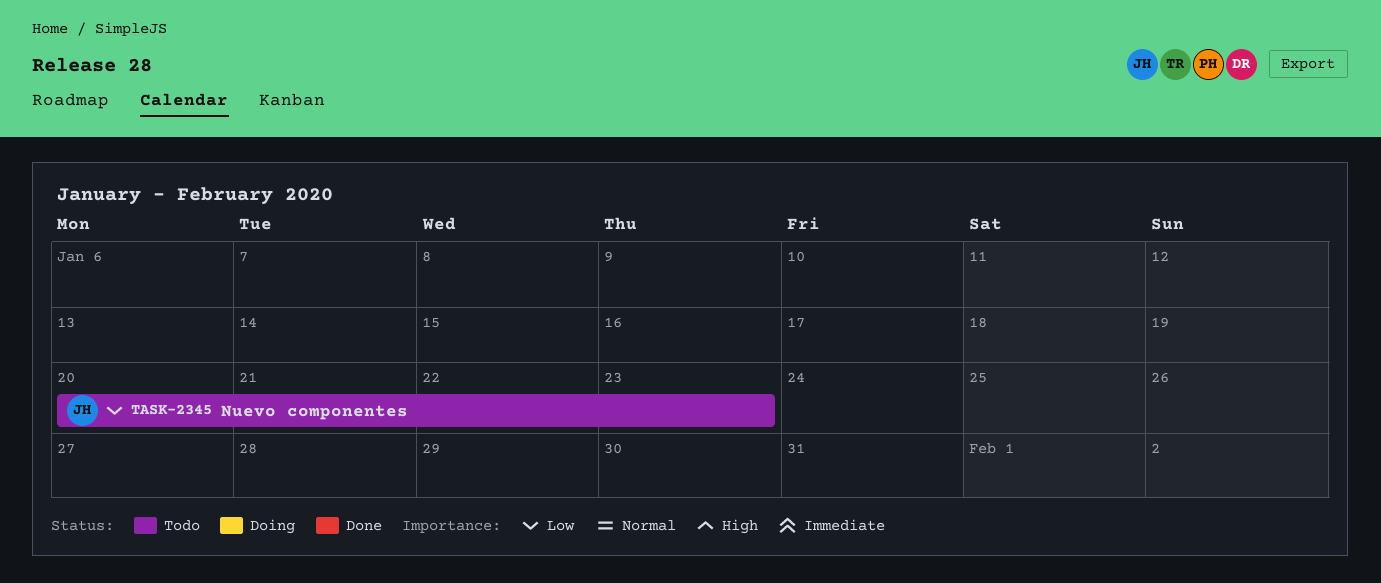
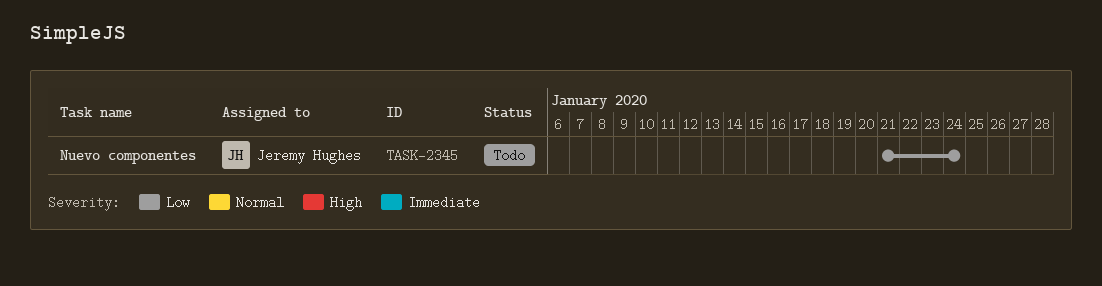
TASK-2345, start: Jan 20 -> Jan 21
TASK-2345, due: Jan 23 -> Jan 24

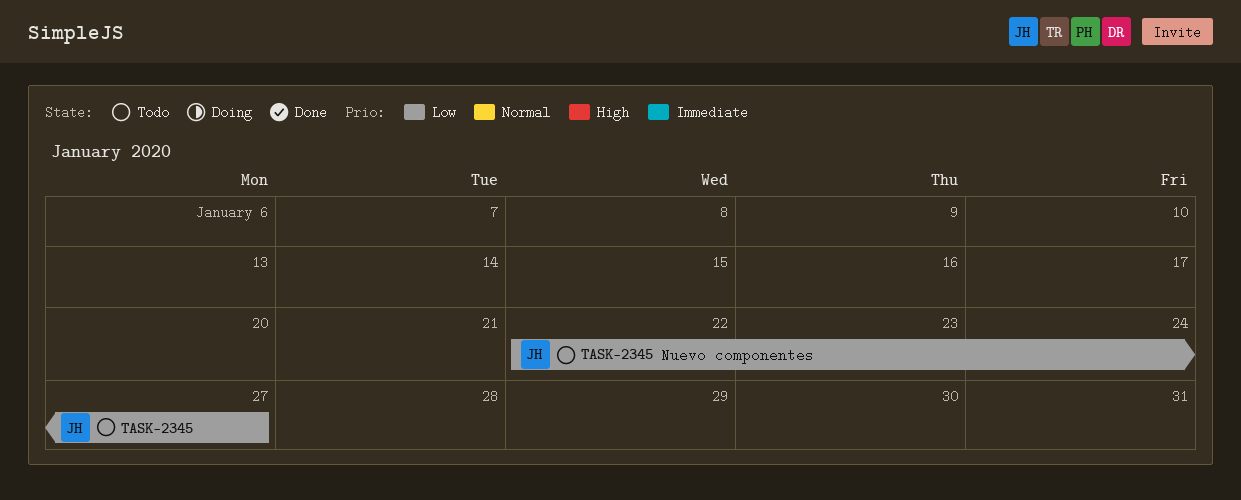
TASK-2345, start: Jan 21 -> Jan 22
TASK-2345, due: Jan 24 -> Jan 27

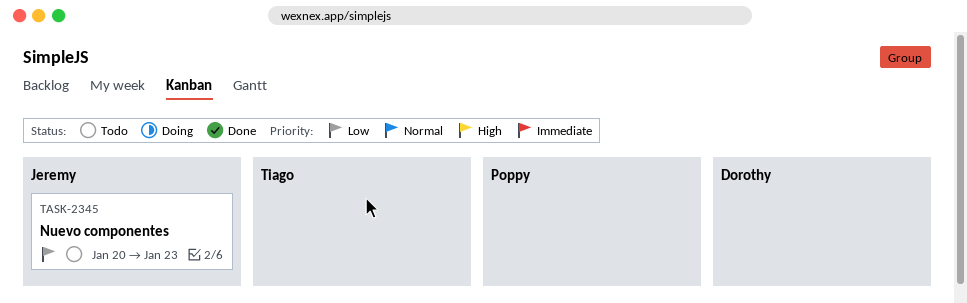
TASK-2345, start: Jan 22 -> Jan 20
TASK-2345, due: Jan 27 -> Jan 23

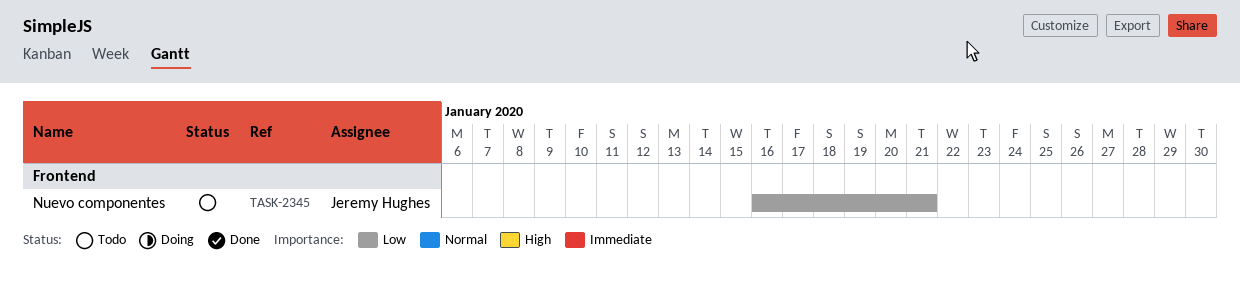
TASK-2345, start: Jan 20 -> Jan 16
TASK-2345, due: Jan 23 -> Jan 21

